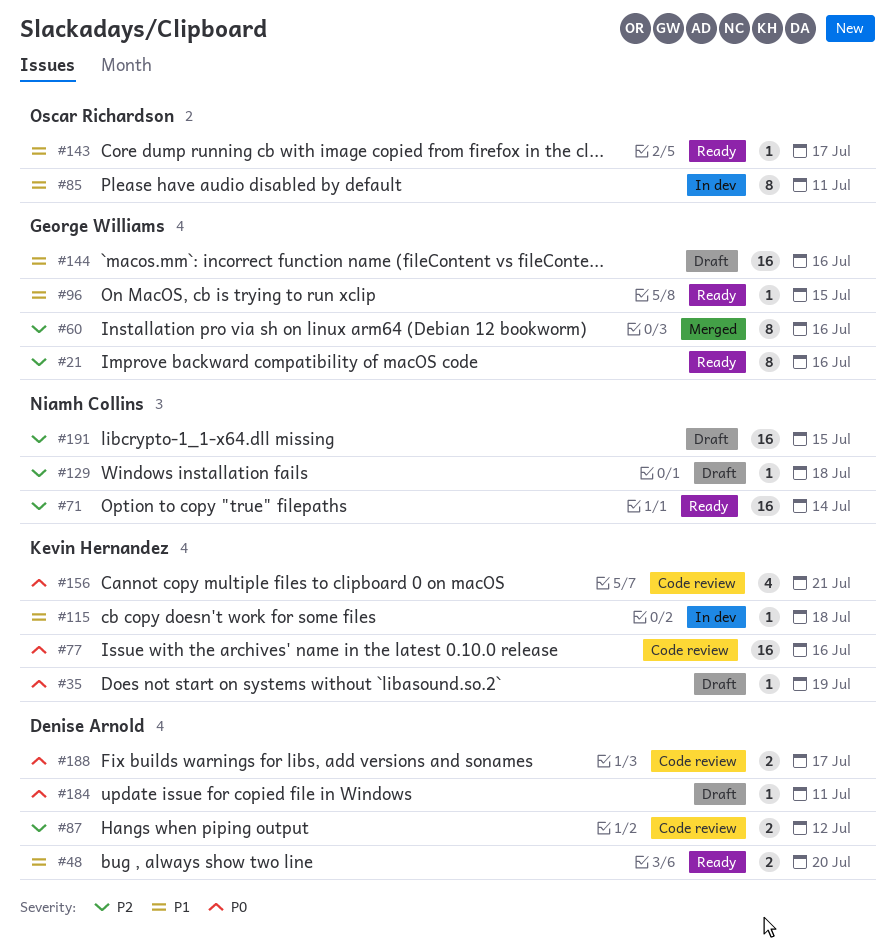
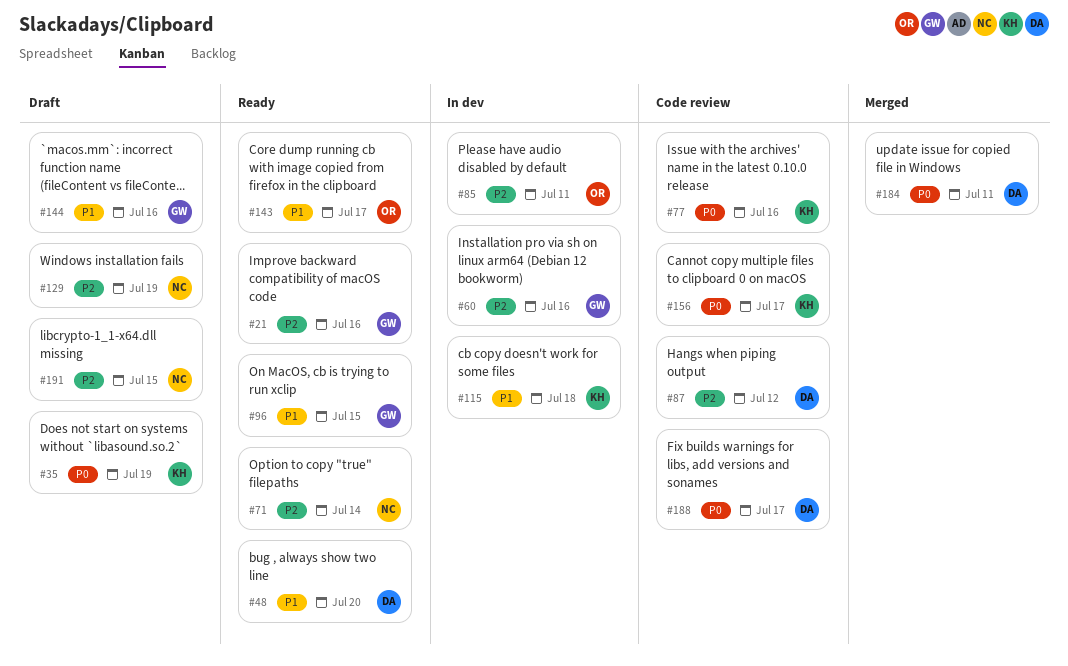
#60, status: Merged -> In dev
#85, priority: P1 -> P2
#129, due: Jul 18 -> Jul 19
#156, due: Jul 21 -> Jul 17
#184, status: Draft -> Merged

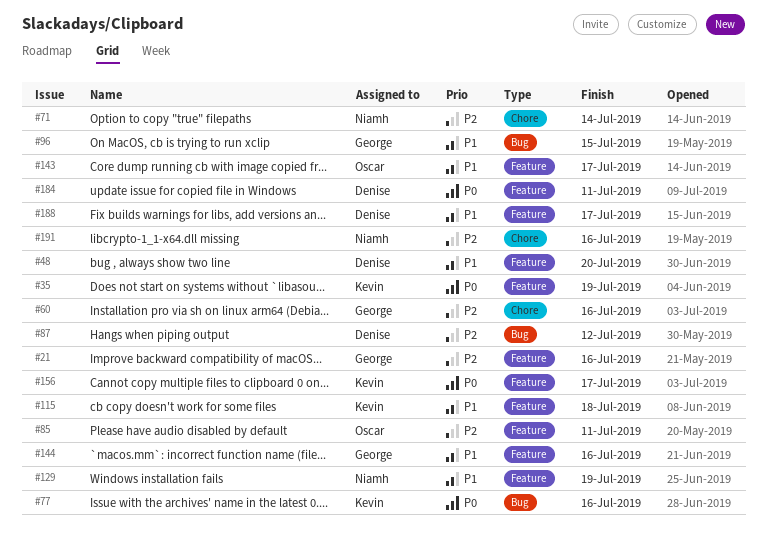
#129, priority: P2 -> P1
#188, priority: P0 -> P1
#191, due: Jul 15 -> Jul 16

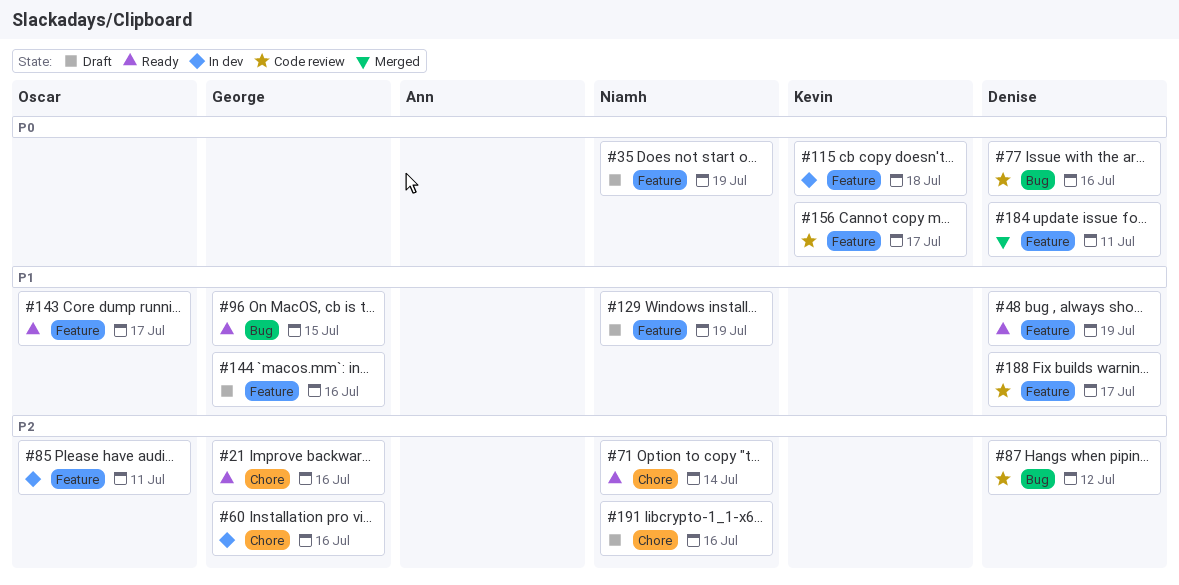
#21, label: Feature -> Chore
#35, owner: Kevin -> Niamh
#48, due: Jul 20 -> Jul 19
#77, owner: Kevin -> Denise
#115, priority: P1 -> P0

